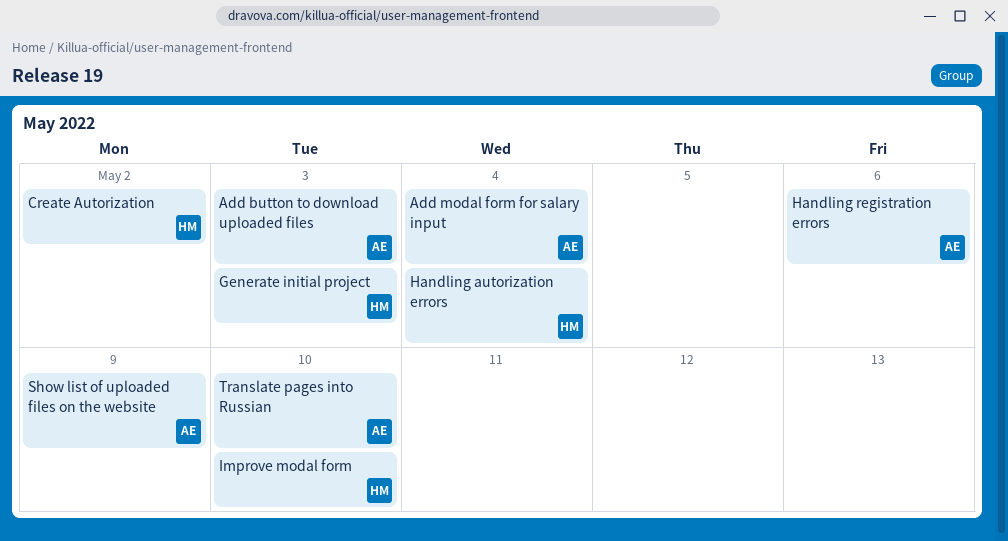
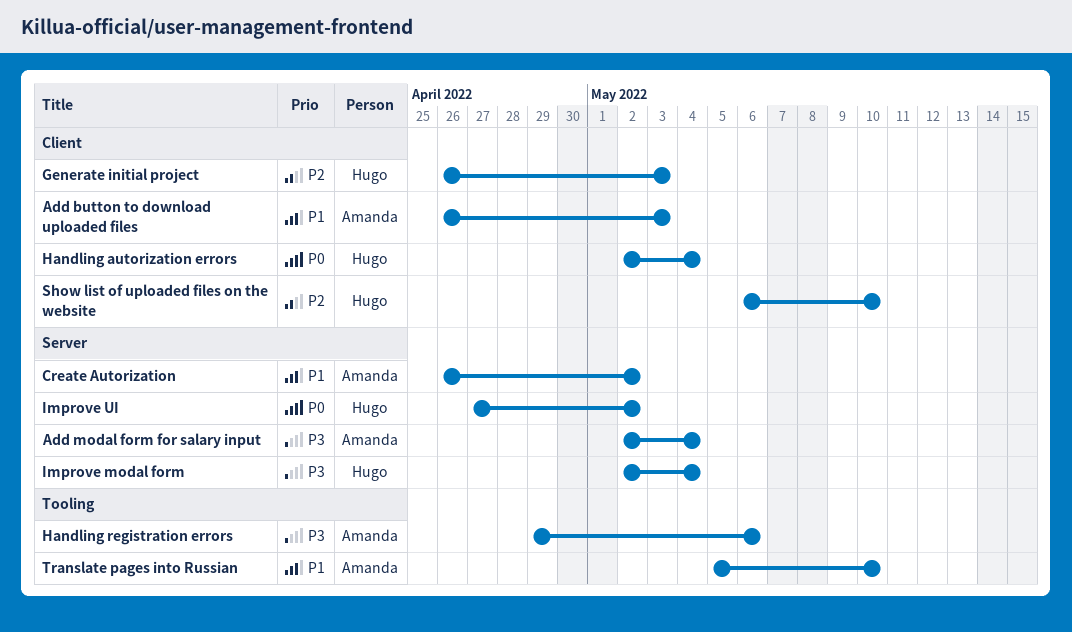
Create Autorization, owner: Hugo -> Amanda
Improve modal form, due: May 10 -> May 4
Improve UI: none -> present
Show list of uploaded files on the website, owner: Amanda -> Hugo
Show list of uploaded files on the website, due: May 9 -> May 10

